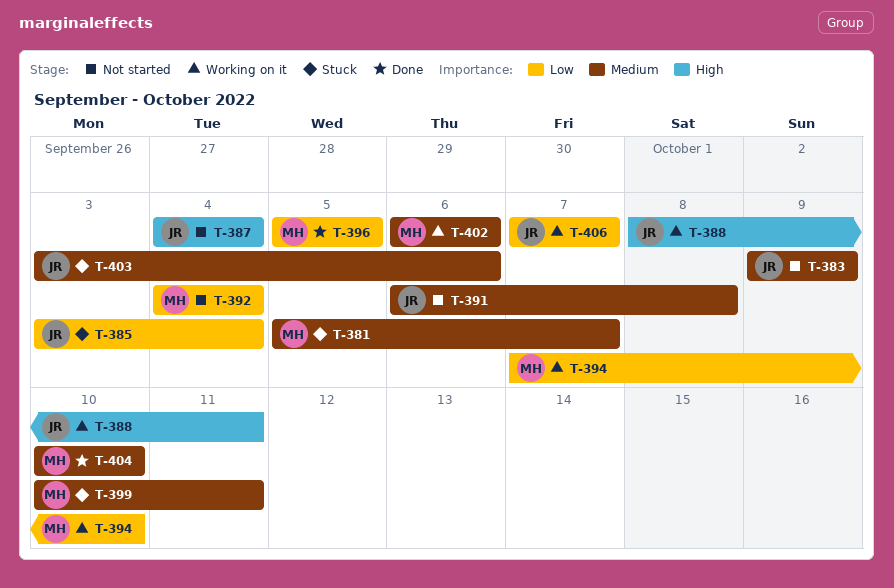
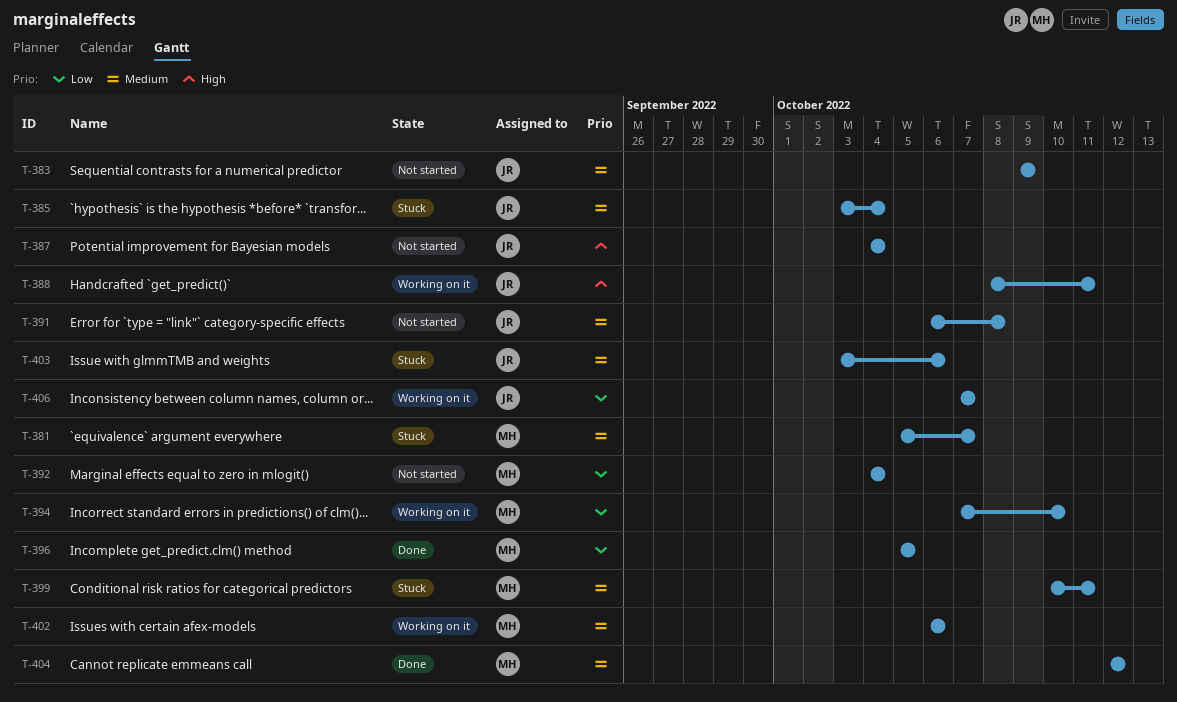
T-385, priority: Low -> Medium
T-404, start: Oct 10 -> Oct 12
T-404, due: Oct 10 -> Oct 12

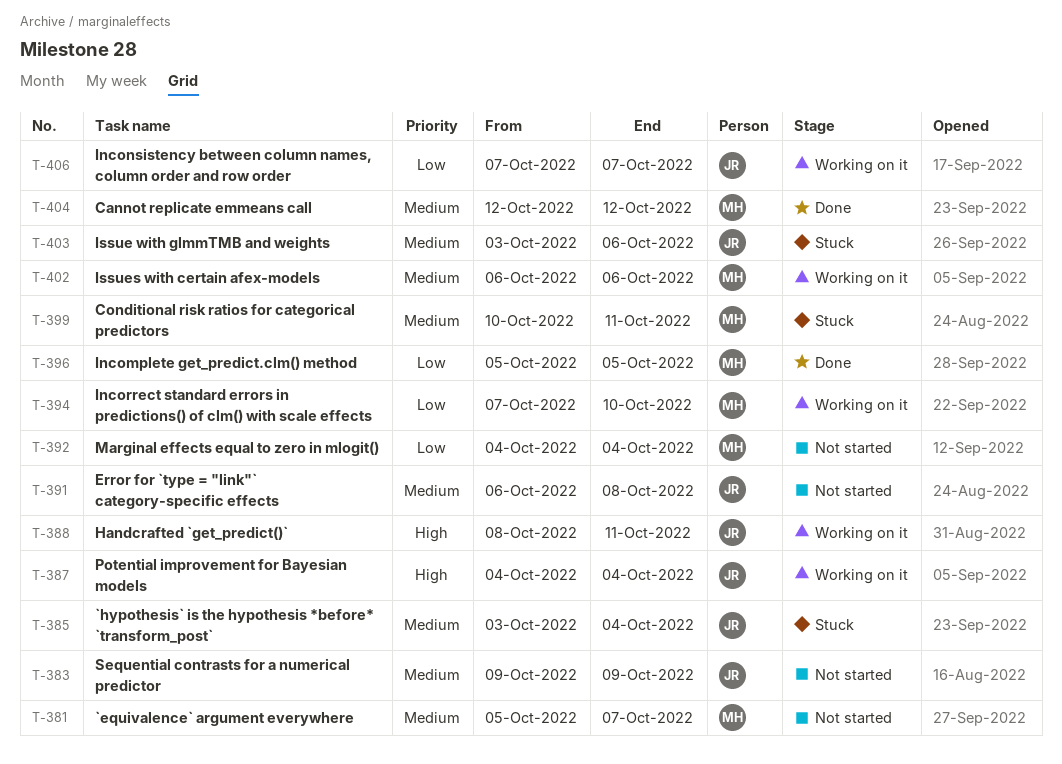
T-381, status: Stuck -> Not started
T-387, status: Not started -> Working on it

